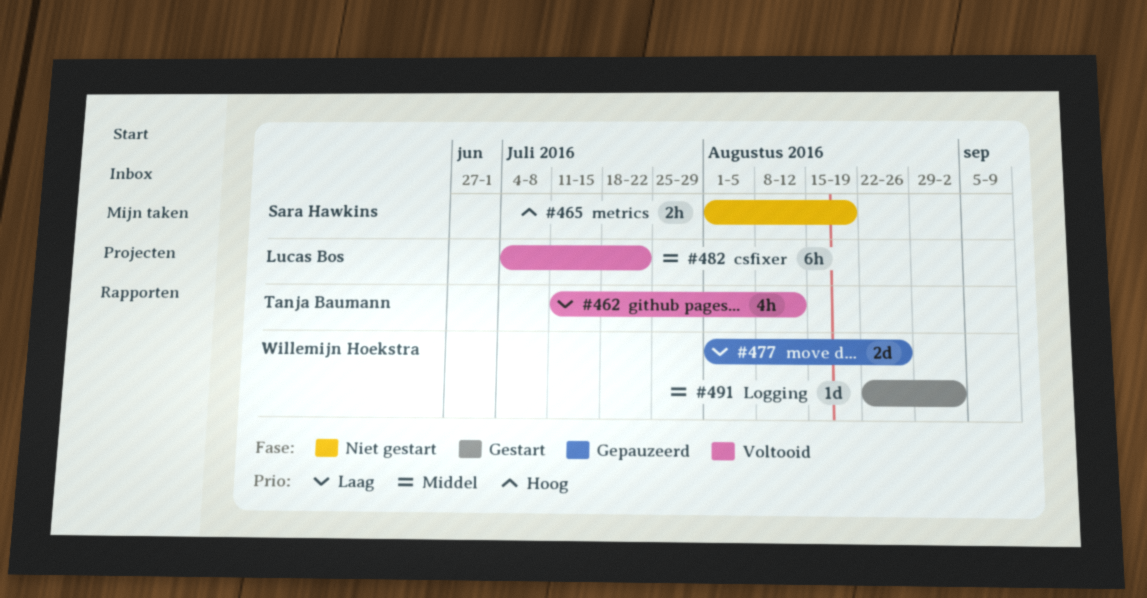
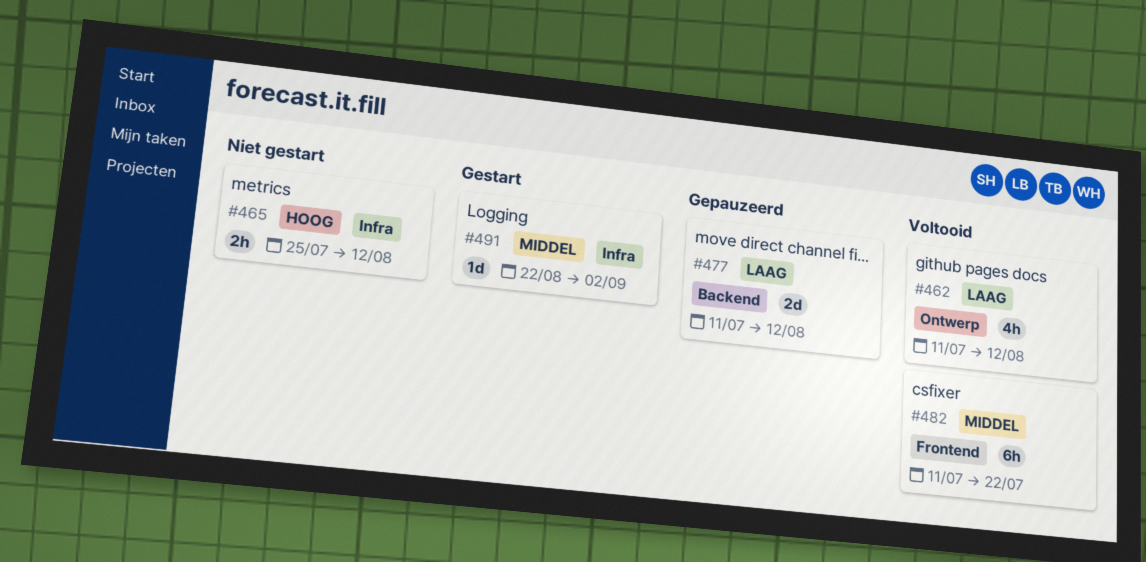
#465, start: Aug 1 -> Jul 25
#465, due: Aug 19 -> Aug 12
#477, start: Aug 1 -> Jul 11
#477, due: Aug 26 -> Aug 12
#482, start: Jul 4 -> Jul 11

